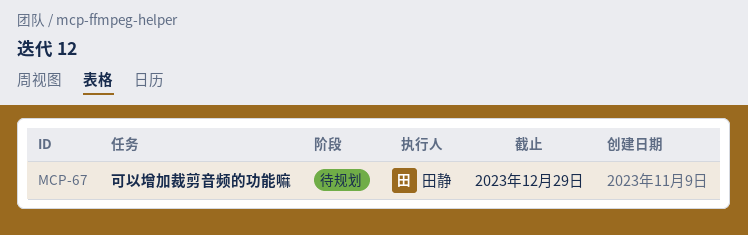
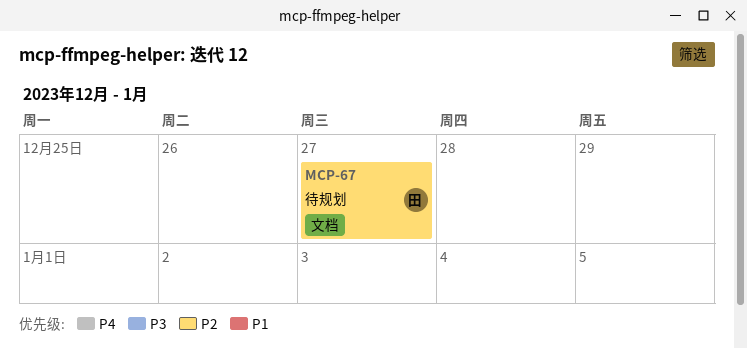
MCP-67, due: Dec 29 -> Dec 27

